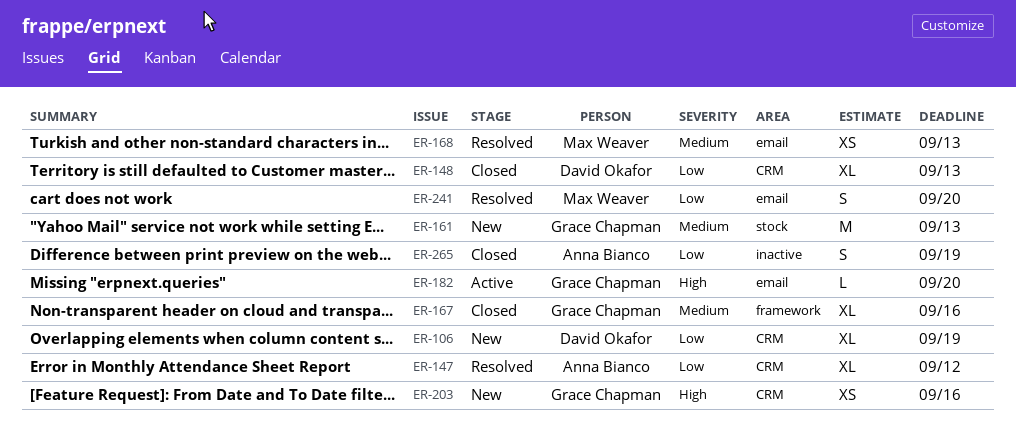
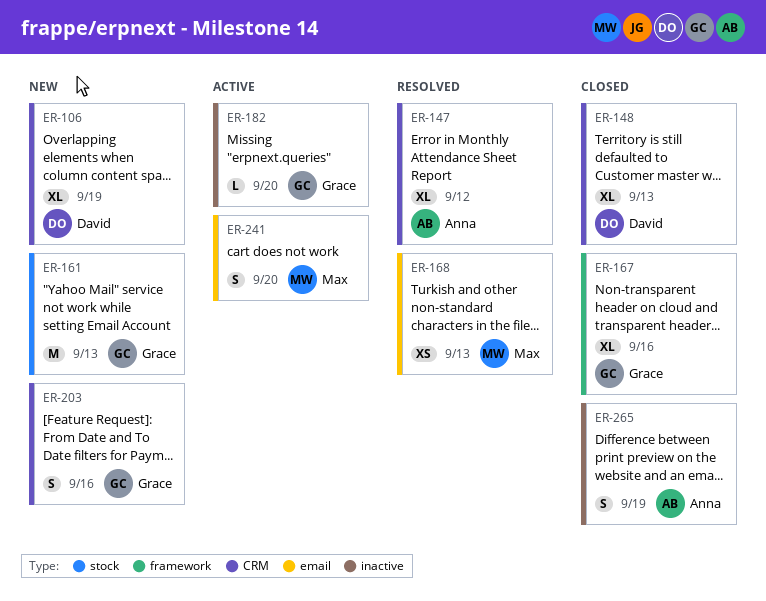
ER-182, label: email -> inactive
ER-203, estimate: XS -> S
ER-241, status: Resolved -> Active

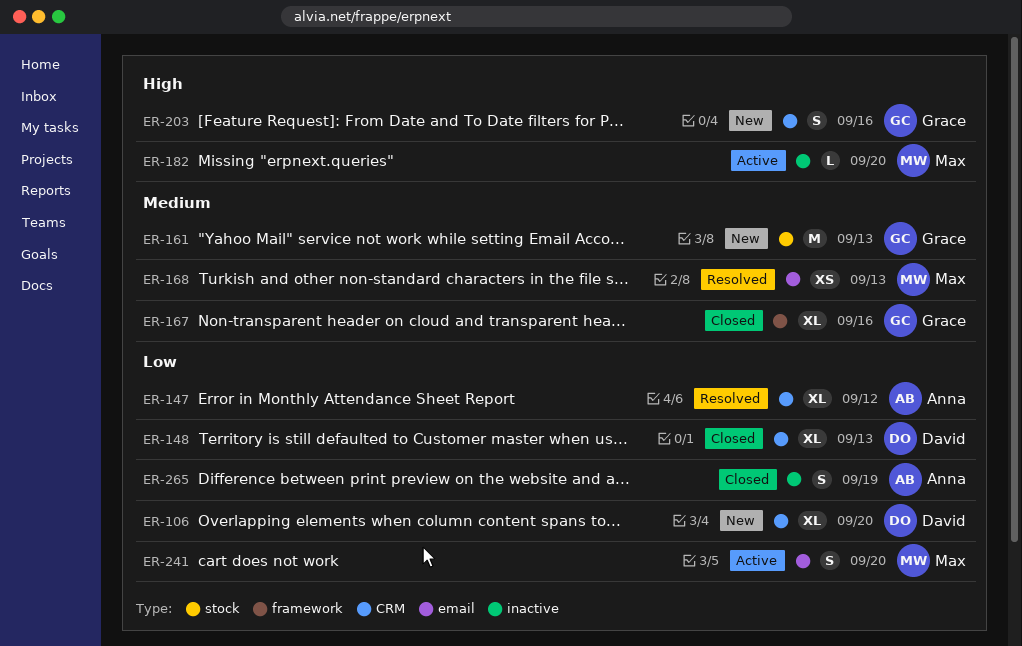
ER-106, due: Sep 19 -> Sep 20
ER-182, owner: Grace -> Max

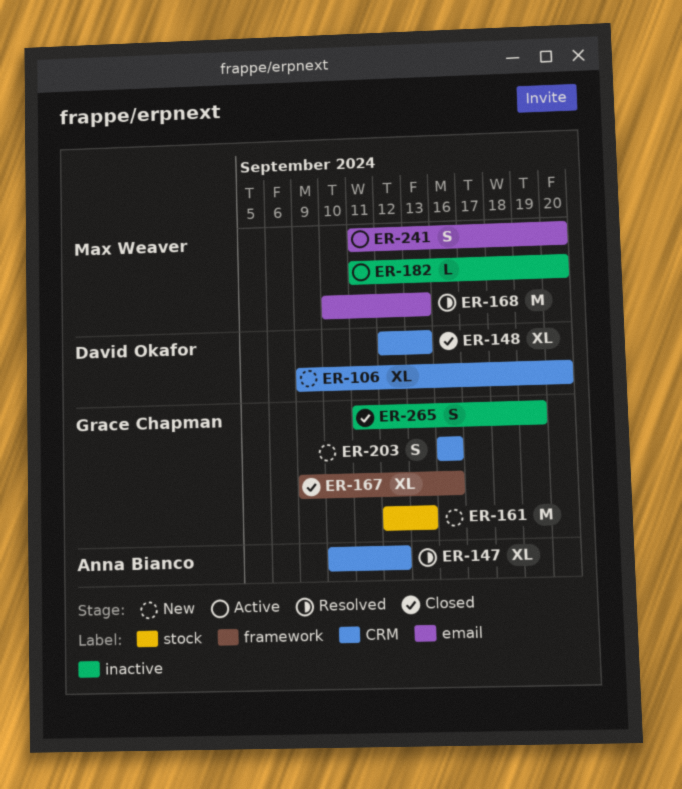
ER-168, estimate: XS -> M
ER-265, owner: Anna Bianco -> Grace Chapman

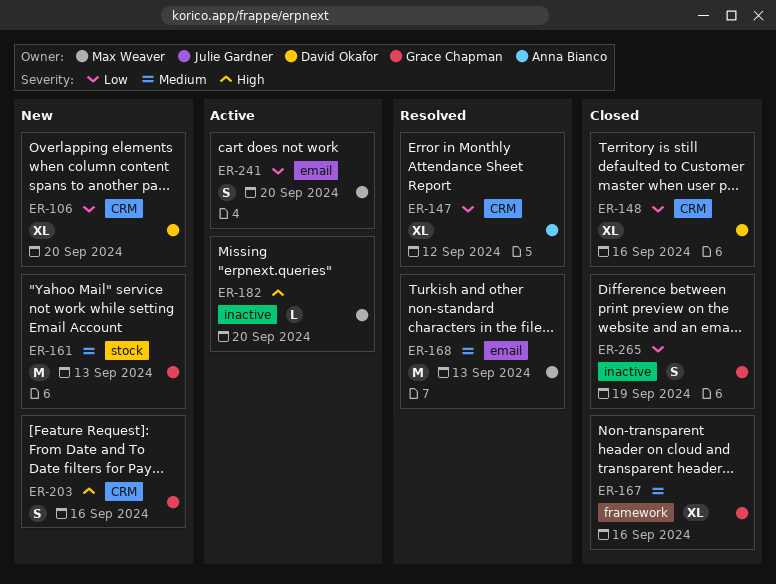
ER-148, due: Sep 13 -> Sep 16

